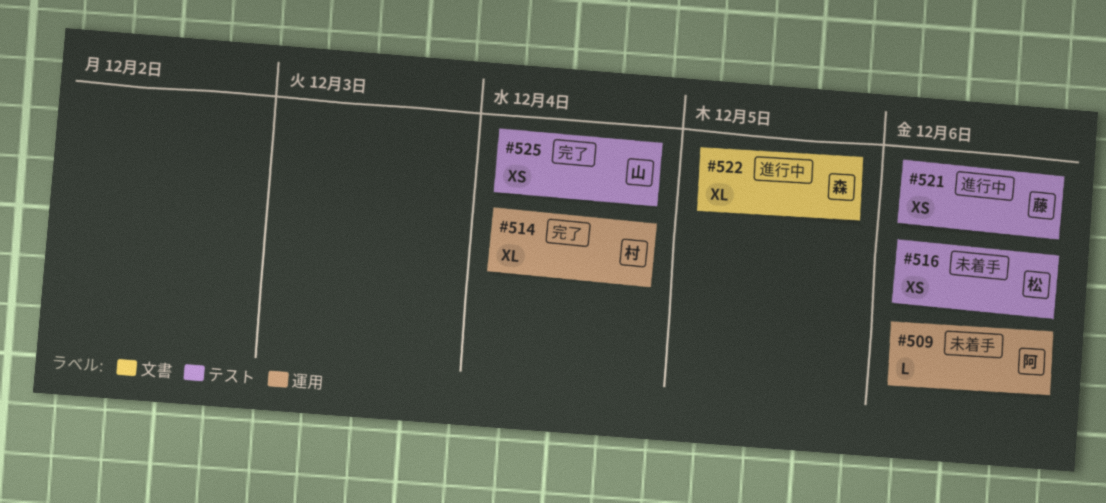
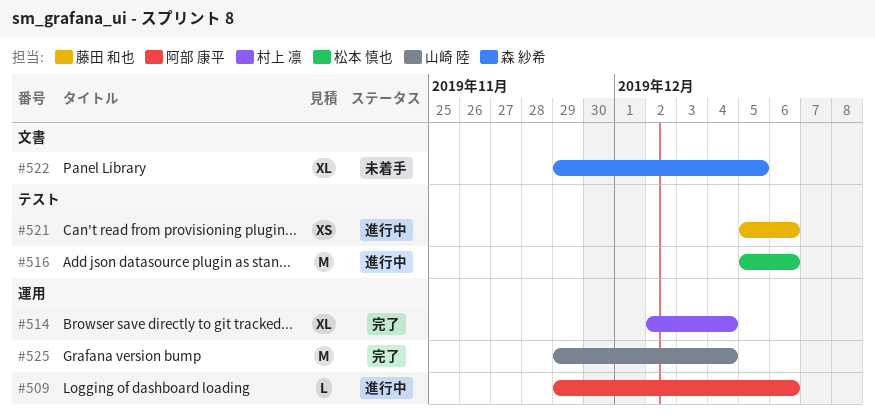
#509, status: 未着手 -> 進行中
#516, status: 未着手 -> 進行中
#516, estimate: XS -> M
#522, status: 進行中 -> 未着手
#525, label: テスト -> 運用
#525, estimate: XS -> M

